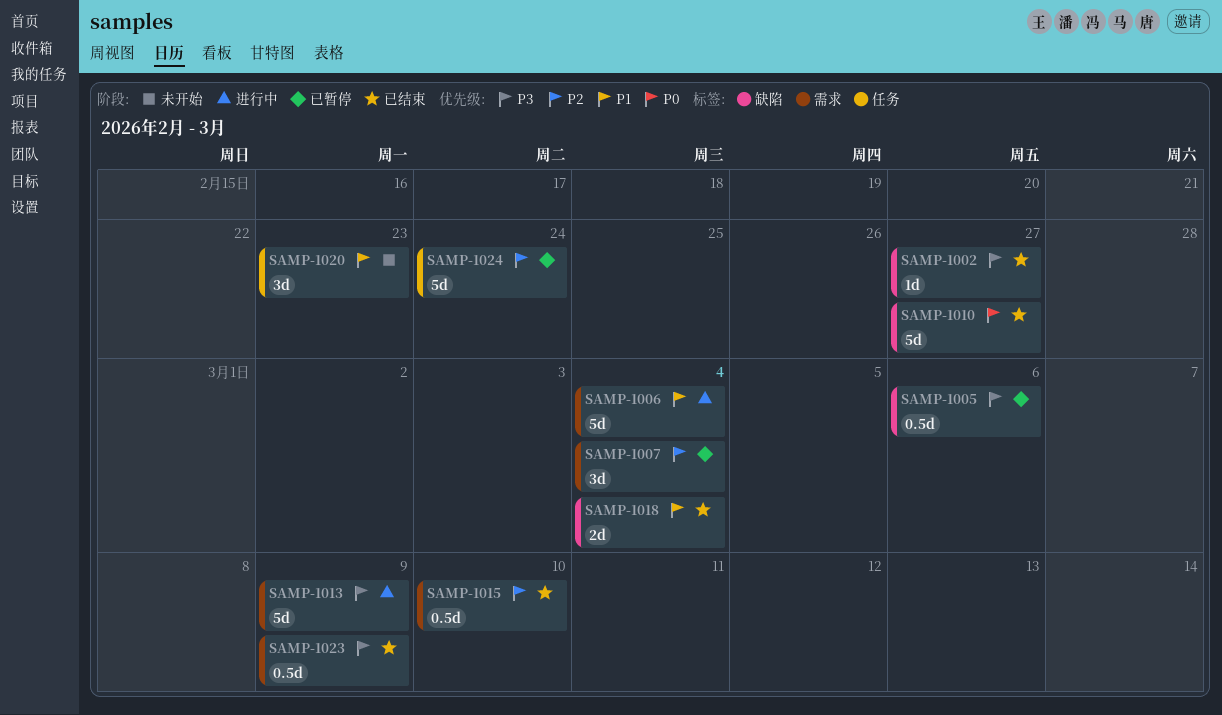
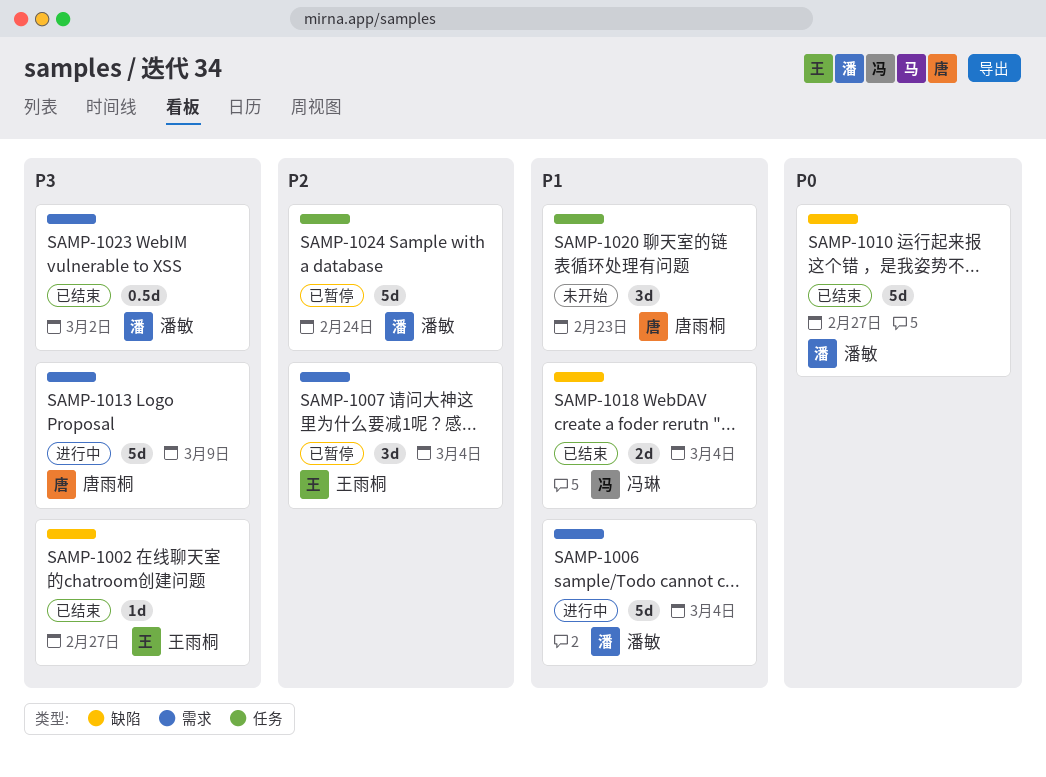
SAMP-1005: present -> none
SAMP-1015: present -> none
SAMP-1023, due: Mar 9 -> Mar 2

